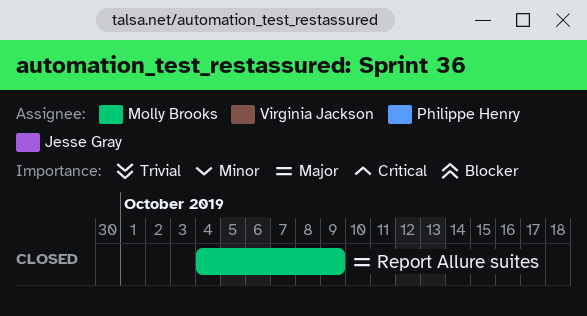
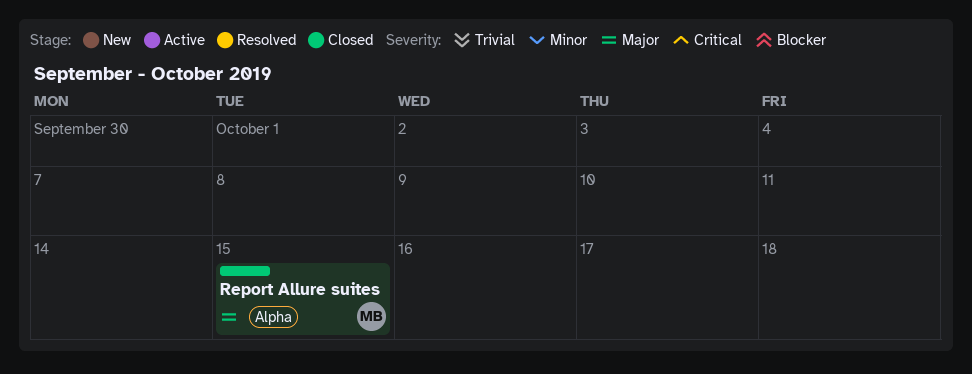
Report Allure suites, due: Oct 9 -> Oct 15

